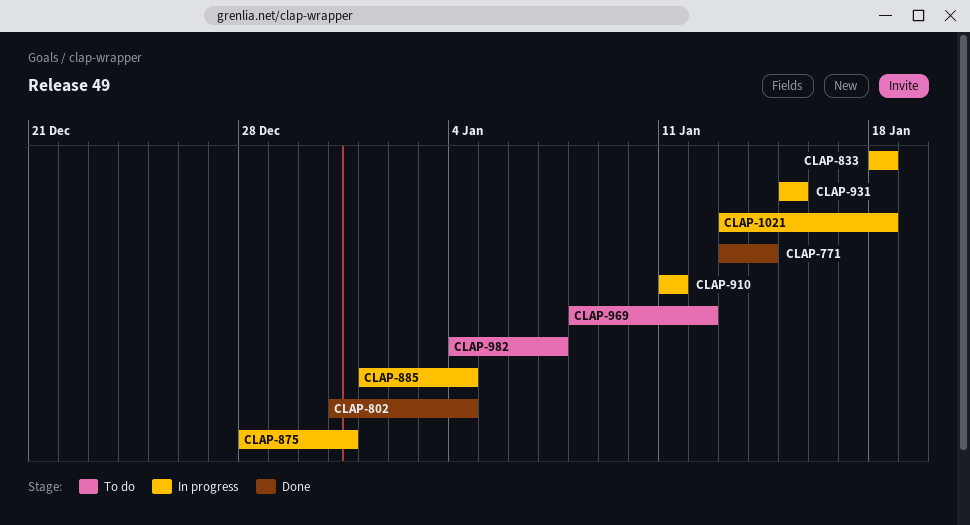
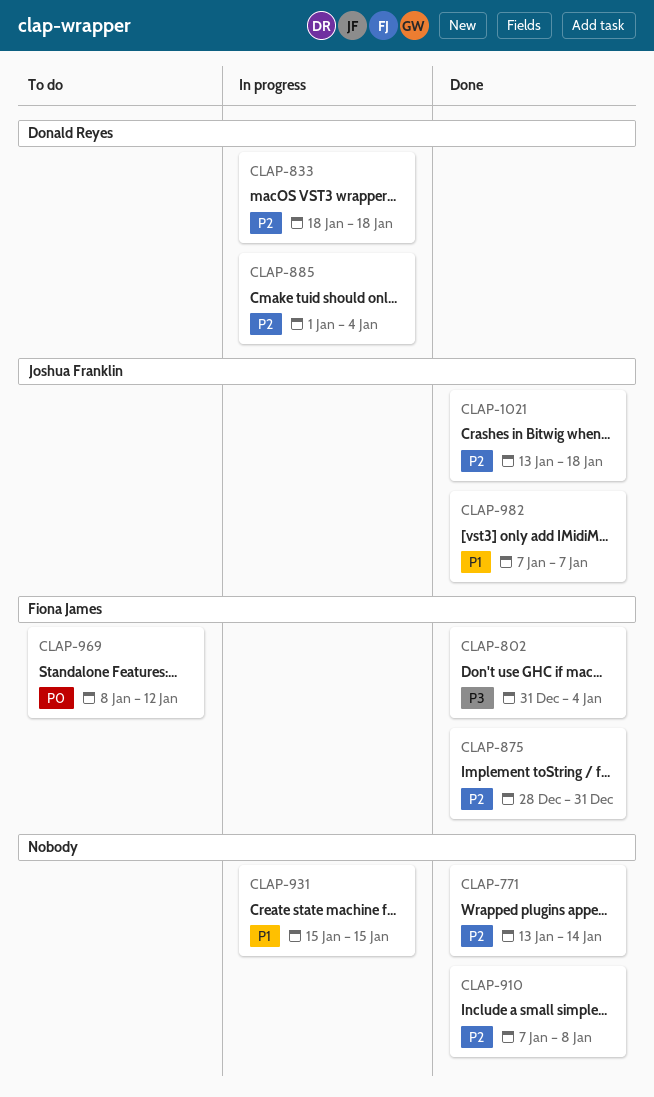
CLAP-875, status: In progress -> Done
CLAP-910, status: In progress -> Done
CLAP-910, start: Jan 11 -> Jan 7
CLAP-910, due: Jan 11 -> Jan 8
CLAP-982, status: To do -> Done
CLAP-982, start: Jan 4 -> Jan 7
CLAP-1021, status: In progress -> Done

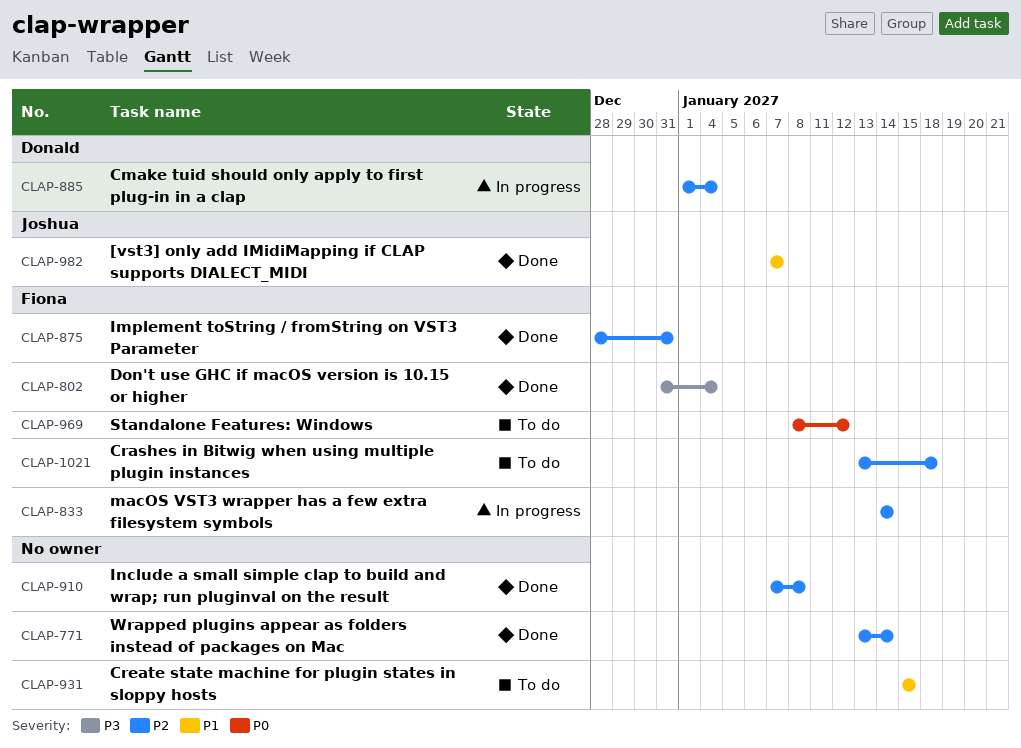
CLAP-833, owner: Donald Reyes -> Fiona James
CLAP-833, start: Jan 18 -> Jan 14
CLAP-833, due: Jan 18 -> Jan 14
CLAP-931, status: In progress -> To do
CLAP-1021, status: Done -> To do
CLAP-1021, owner: Joshua Franklin -> Fiona James

